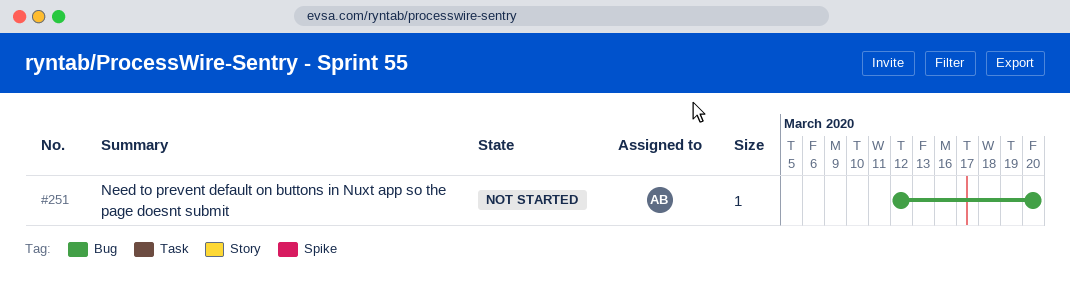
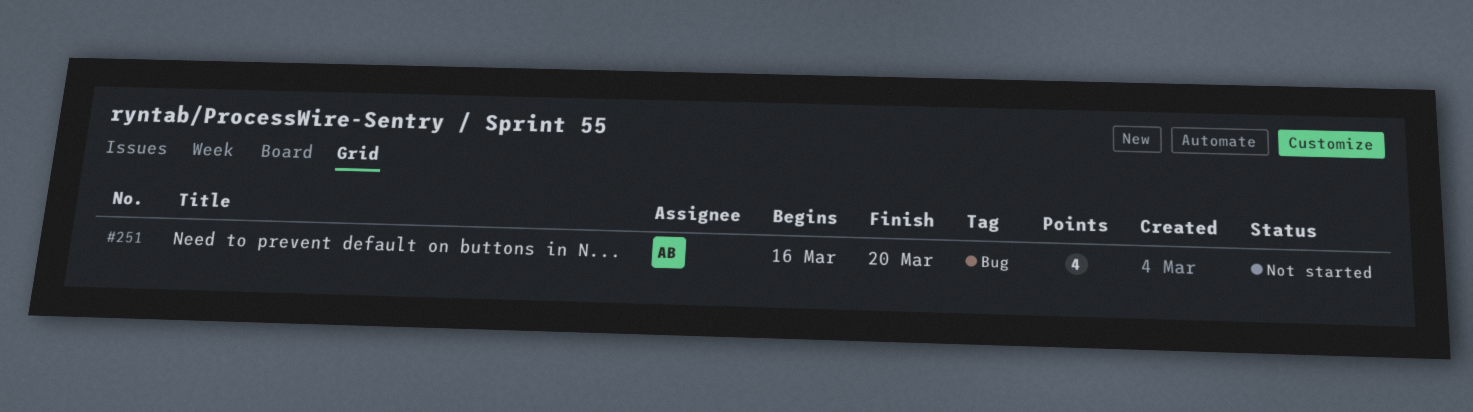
#251, estimate: 1 -> 4
#251, start: Mar 12 -> Mar 16

